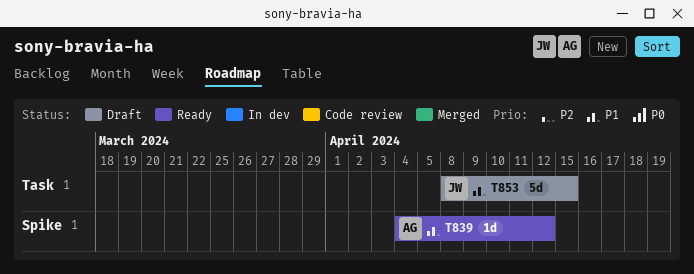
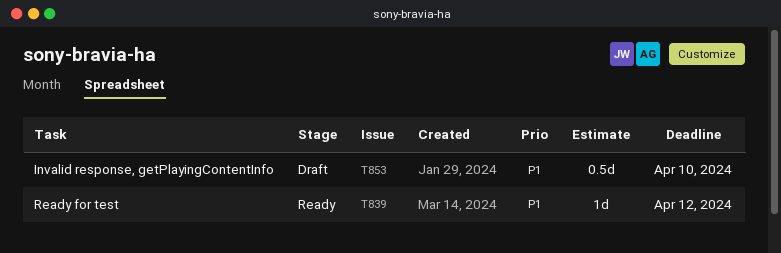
T853, estimate: 5d -> 0.5d
T853, due: Apr 15 -> Apr 10

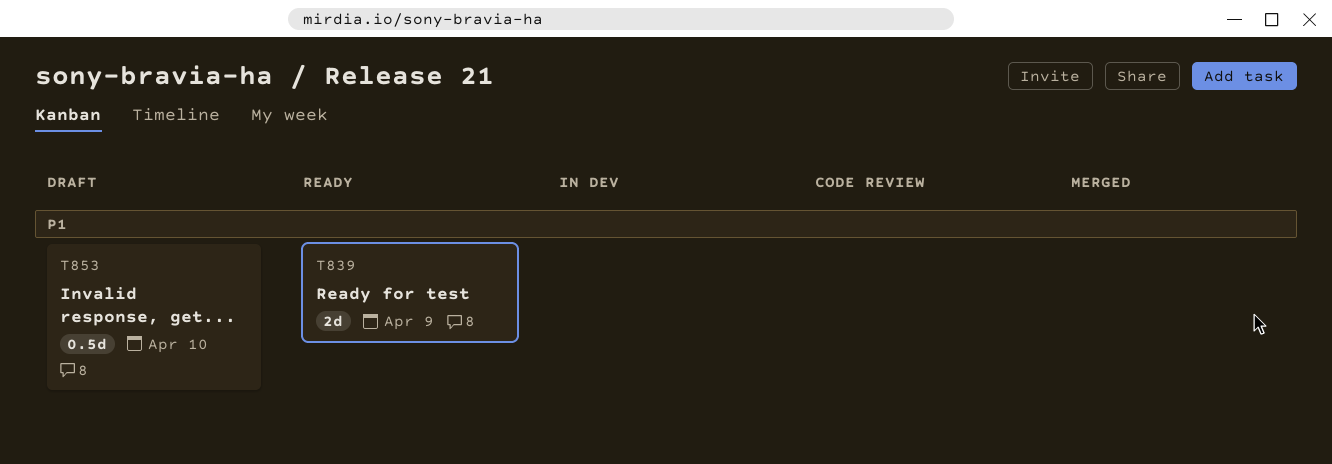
T839, estimate: 1d -> 2d
T839, due: Apr 12 -> Apr 9

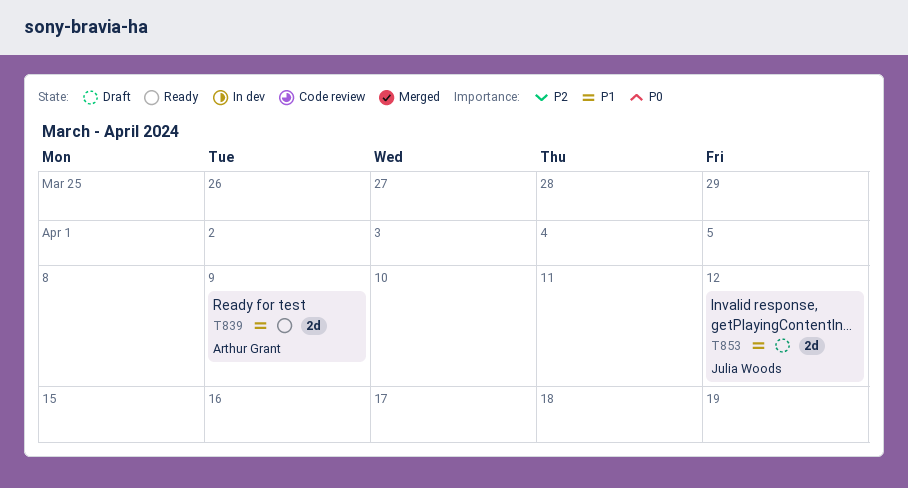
T853, estimate: 0.5d -> 2d
T853, due: Apr 10 -> Apr 12

